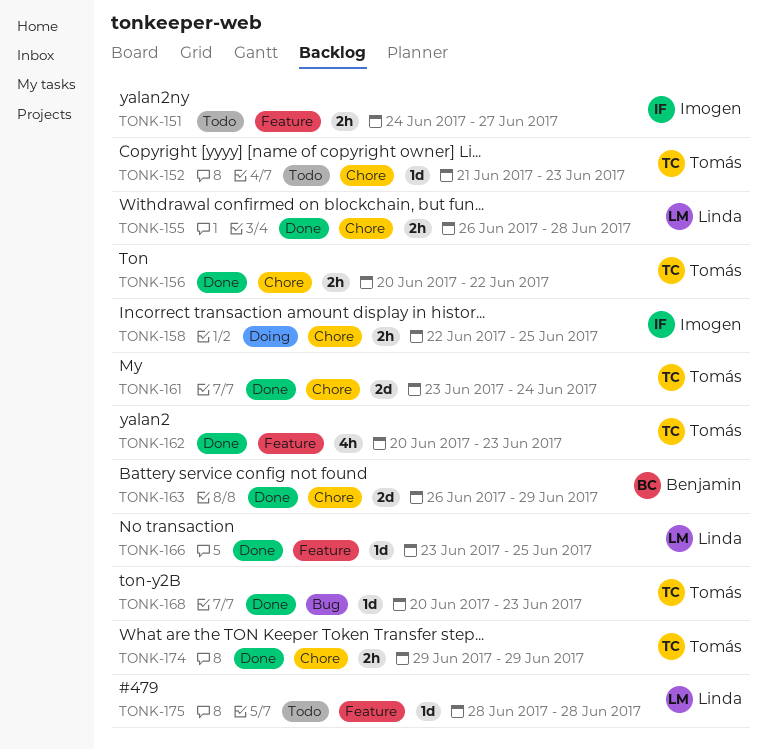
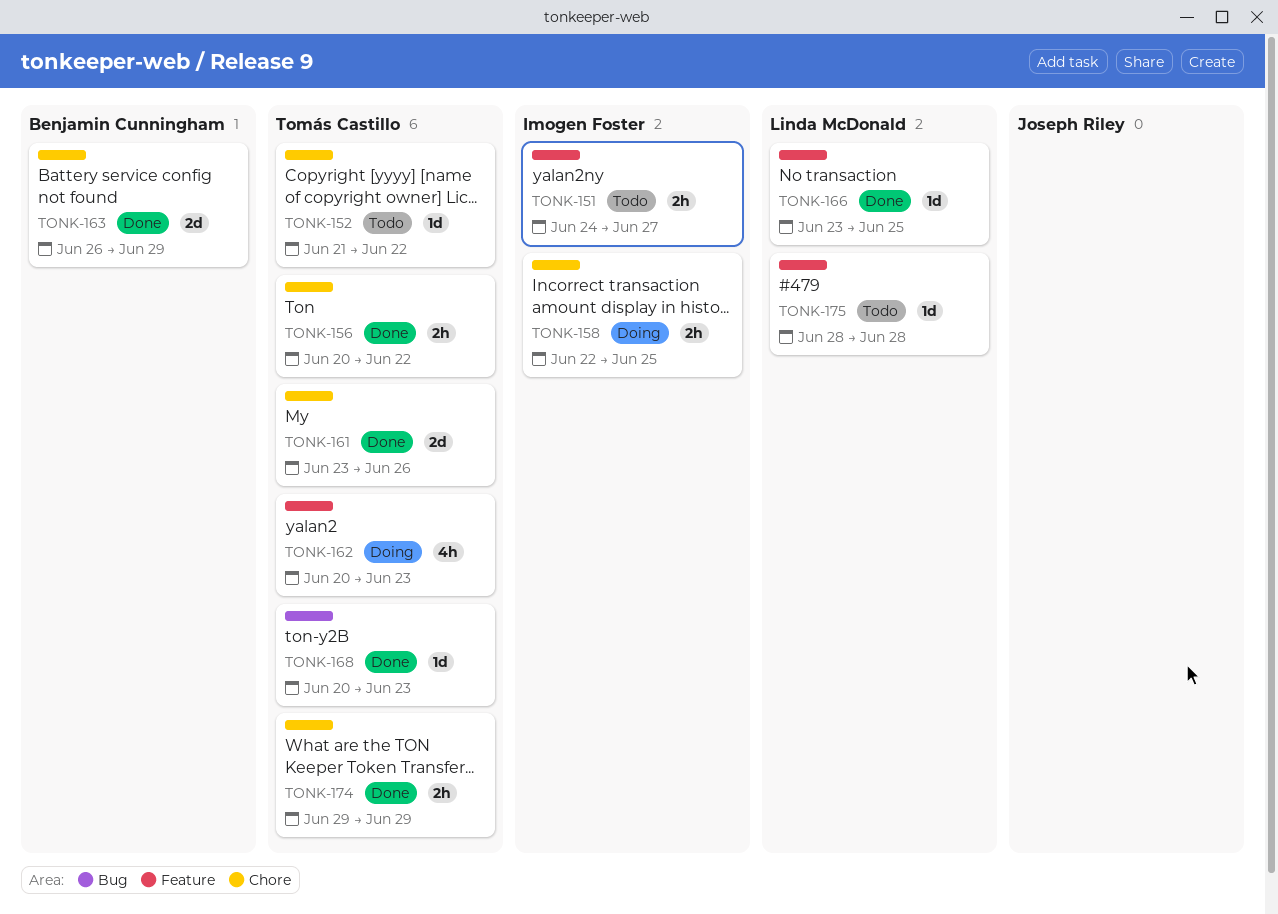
TONK-152, due: Jun 23 -> Jun 22
TONK-155: present -> none
TONK-161, due: Jun 24 -> Jun 26
TONK-162, status: Done -> Doing

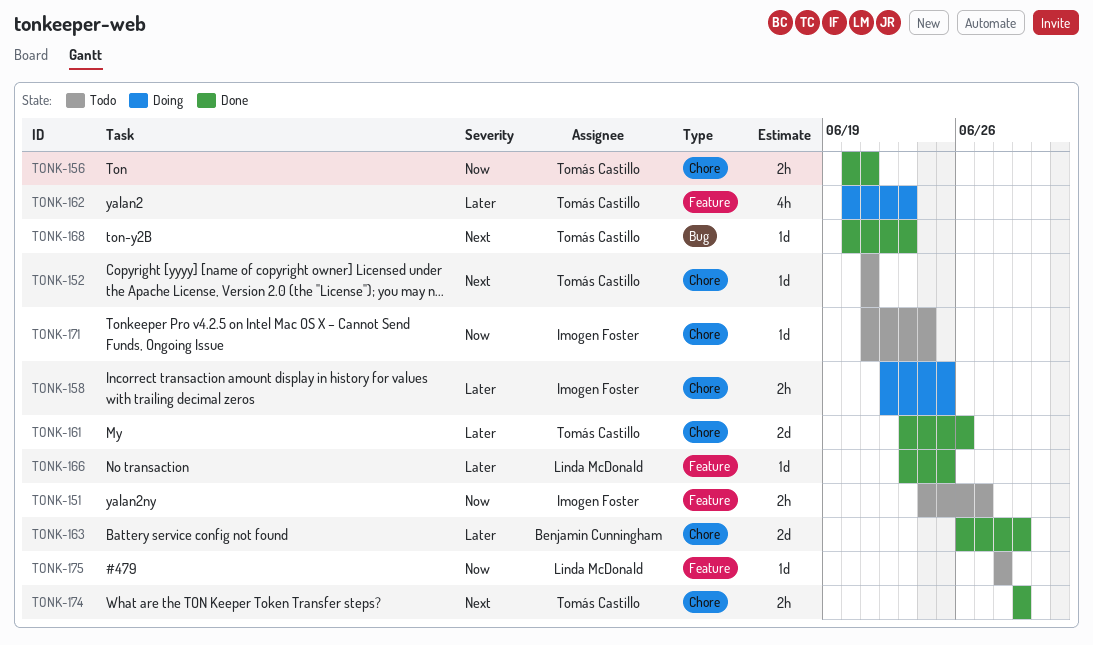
TONK-152, due: Jun 22 -> Jun 21
TONK-156, due: Jun 22 -> Jun 21
TONK-171: none -> present

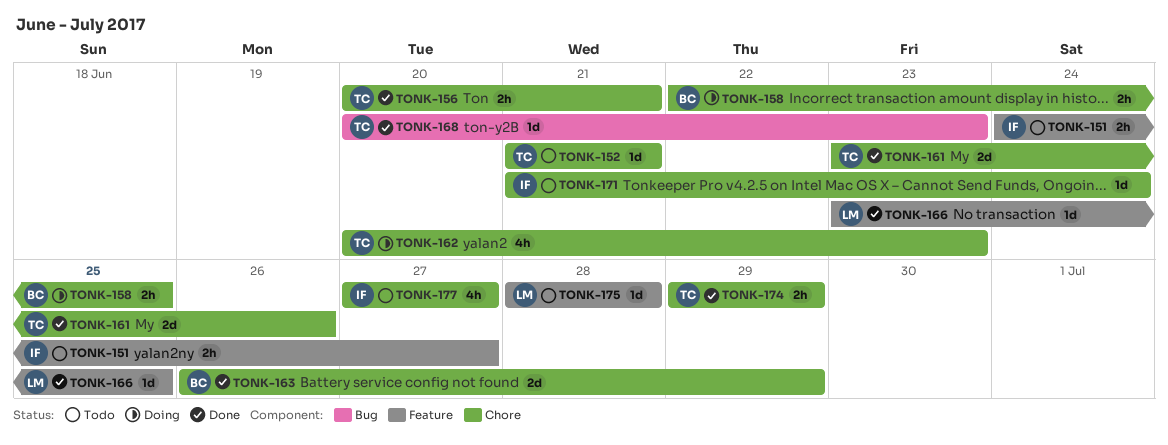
TONK-158, owner: Imogen Foster -> Benjamin Cunningham
TONK-162, label: Feature -> Chore
TONK-177: none -> present

